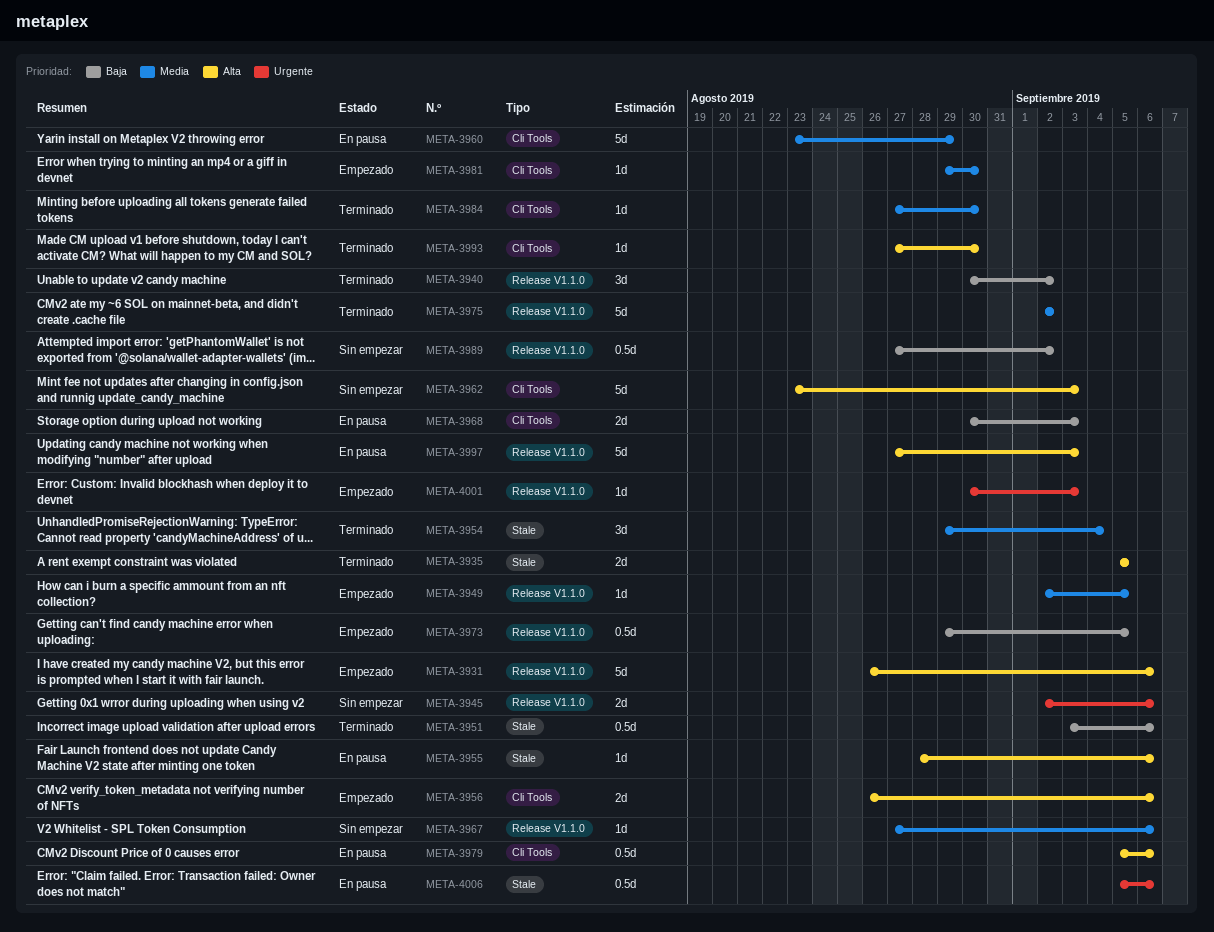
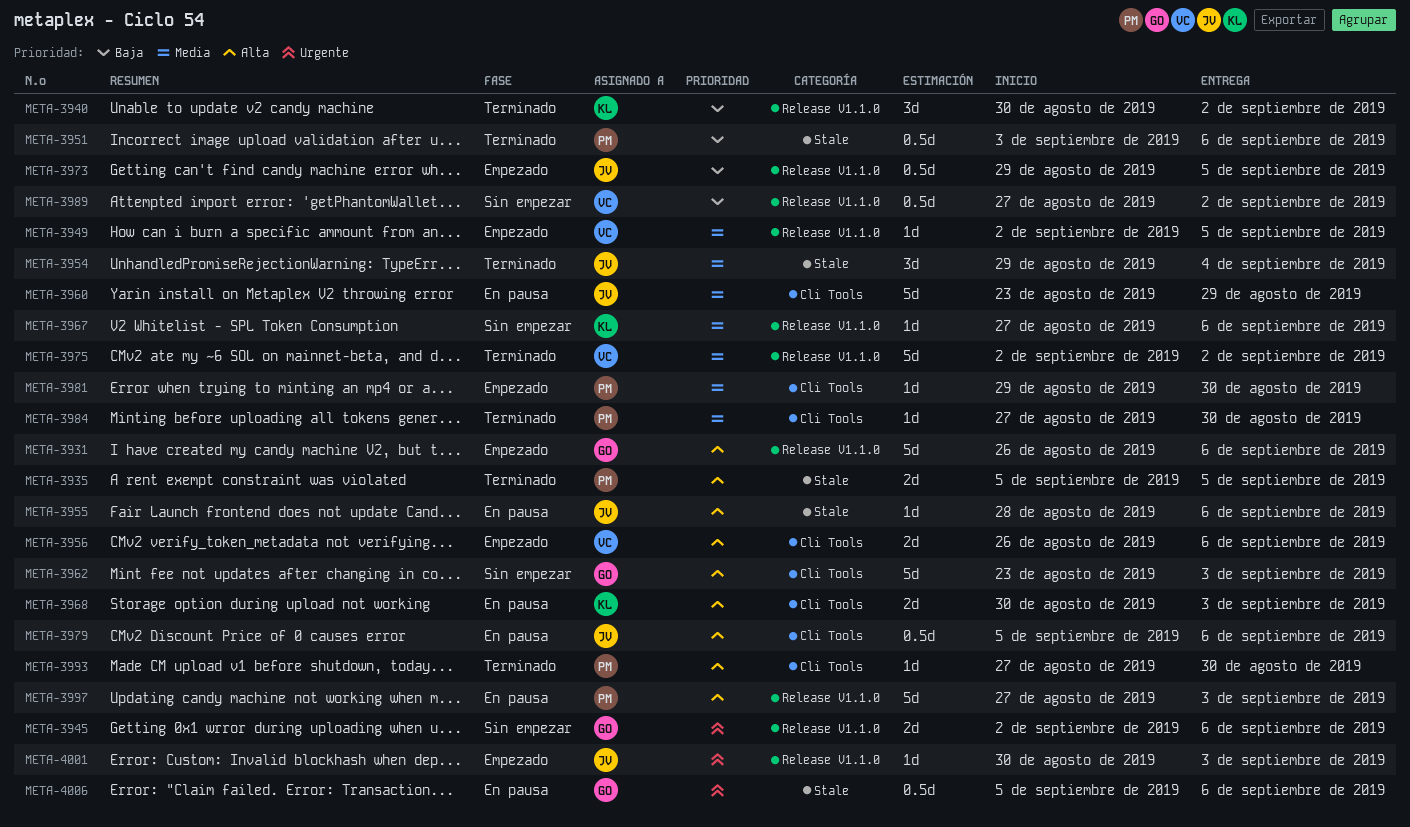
META-3968, priority: Baja -> Alta

